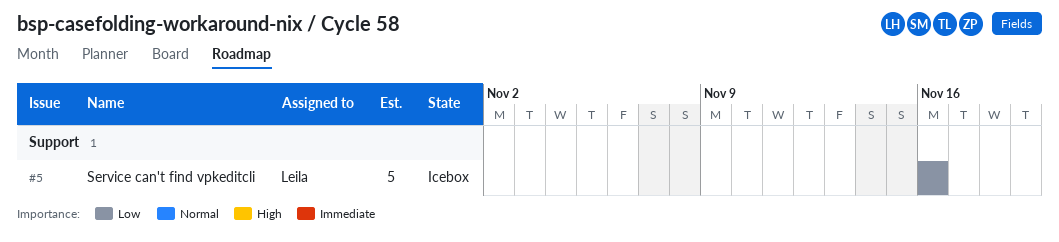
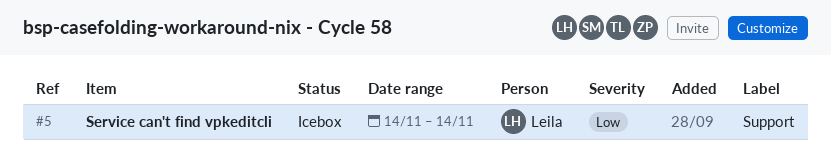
#5, start: Nov 16 -> Nov 14
#5, due: Nov 16 -> Nov 14

